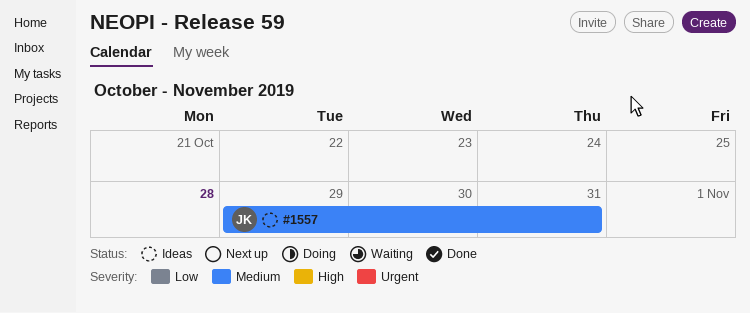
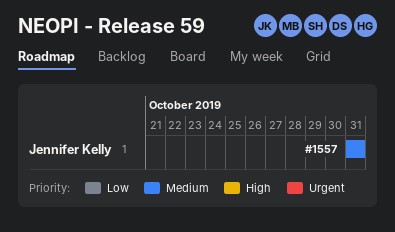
#1557, start: Oct 29 -> Oct 31

